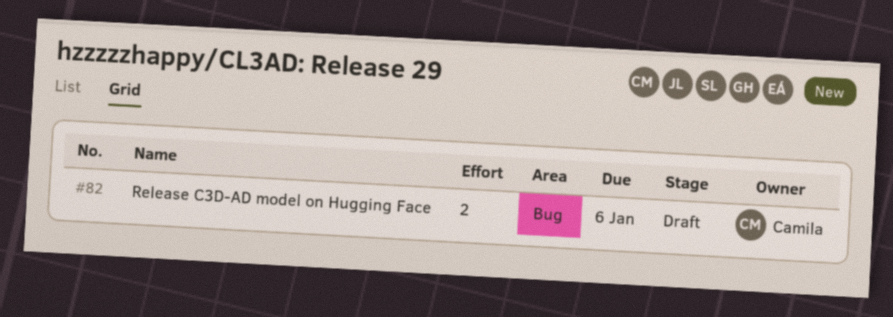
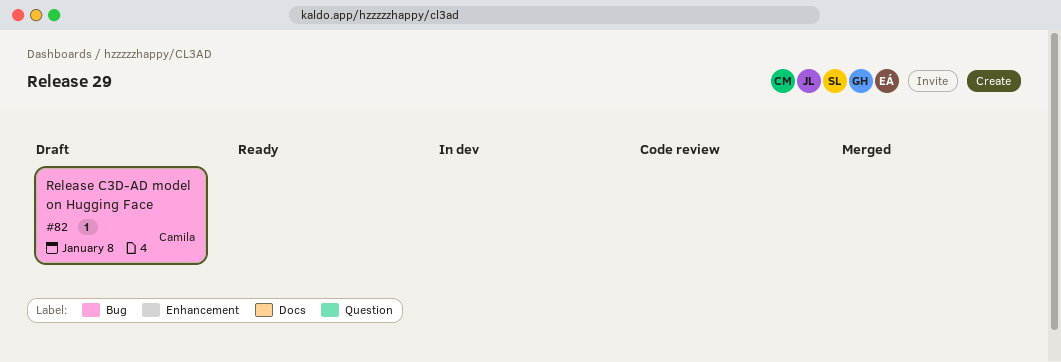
#82, estimate: 2 -> 1
#82, due: Jan 6 -> Jan 8

